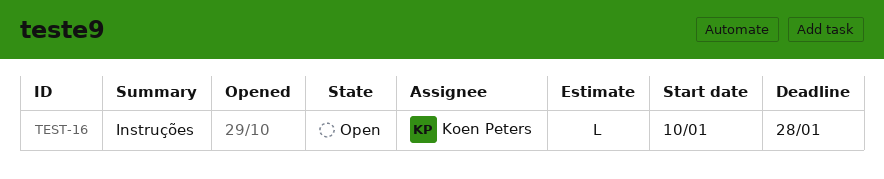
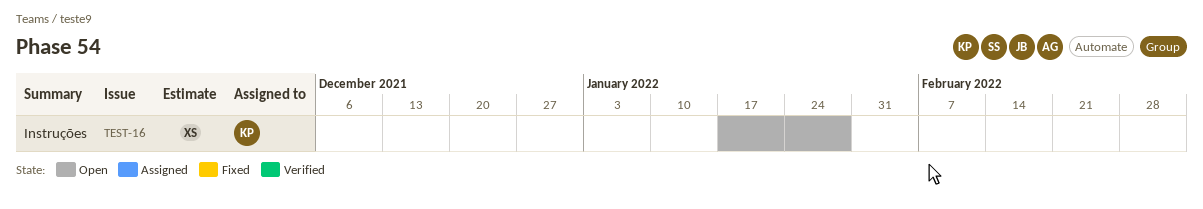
TEST-16, estimate: L -> XS
TEST-16, start: Jan 10 -> Jan 17

